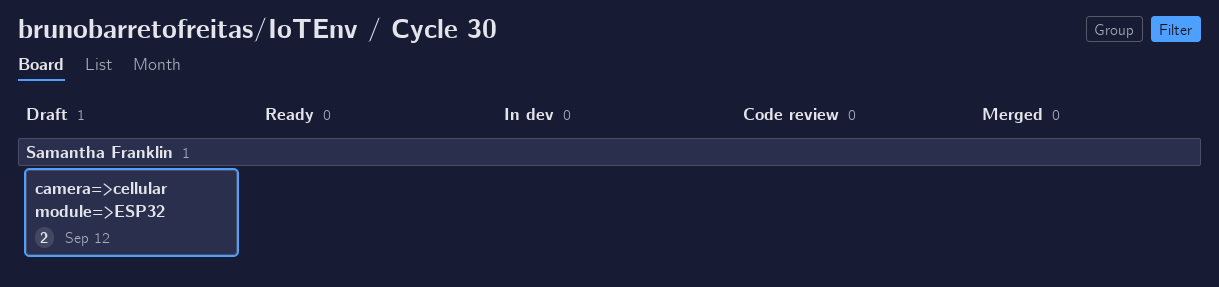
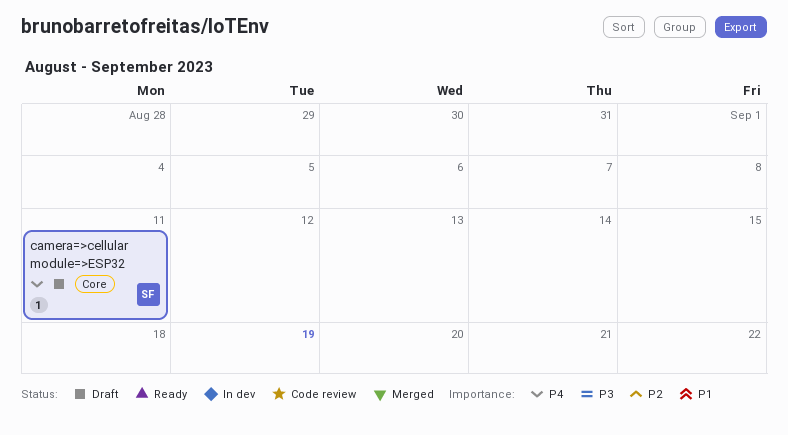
camera=>cellular module=>ESP32, estimate: 2 -> 1
camera=>cellular module=>ESP32, due: Sep 12 -> Sep 11

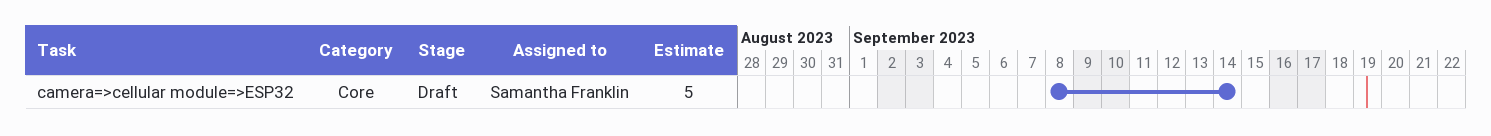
camera=>cellular module=>ESP32, estimate: 1 -> 5
camera=>cellular module=>ESP32, due: Sep 11 -> Sep 14

